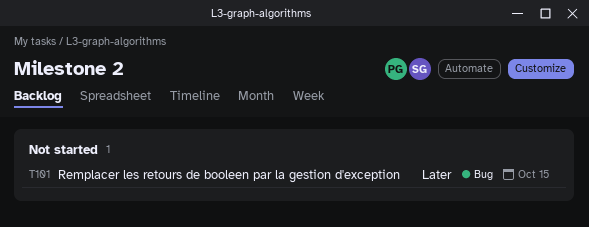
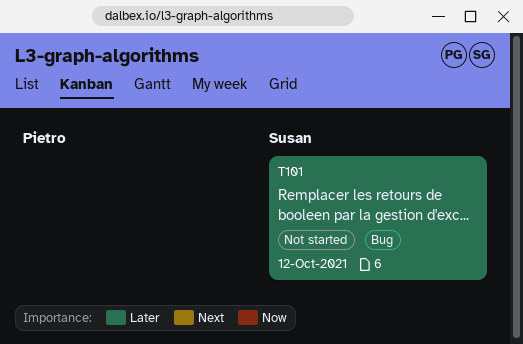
T101, due: Oct 15 -> Oct 12

